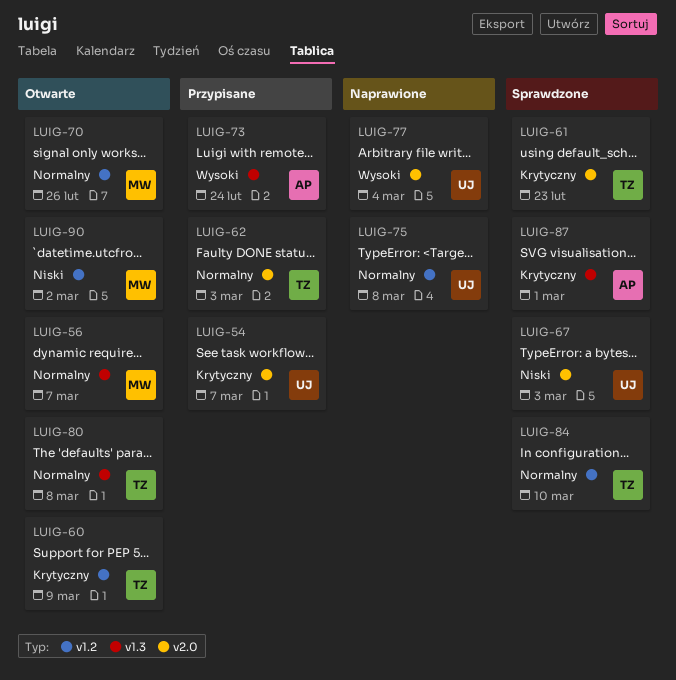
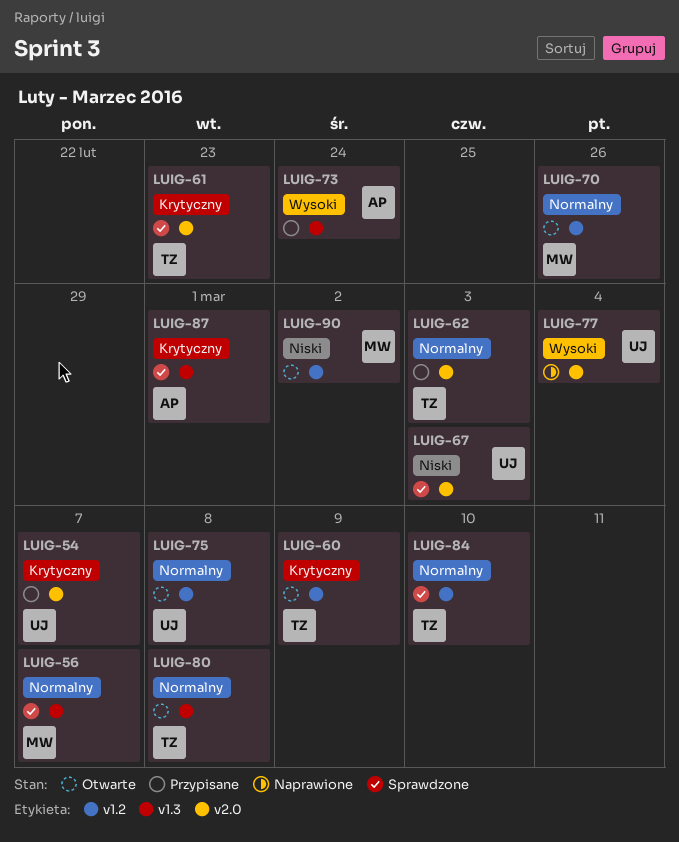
LUIG-56, status: Otwarte -> Sprawdzone
LUIG-75, status: Naprawione -> Otwarte

